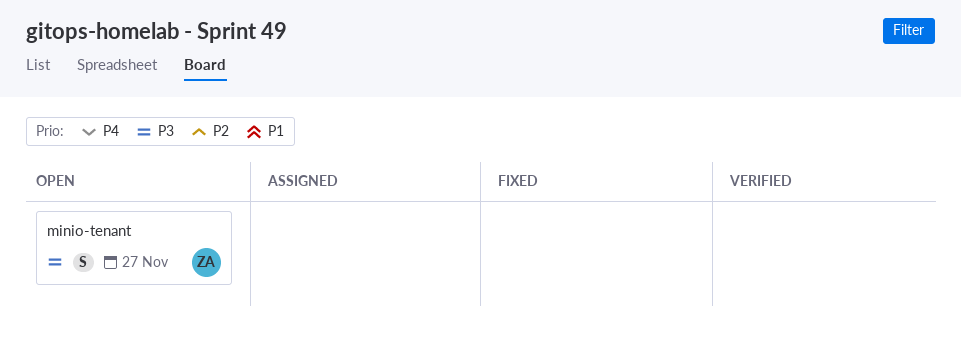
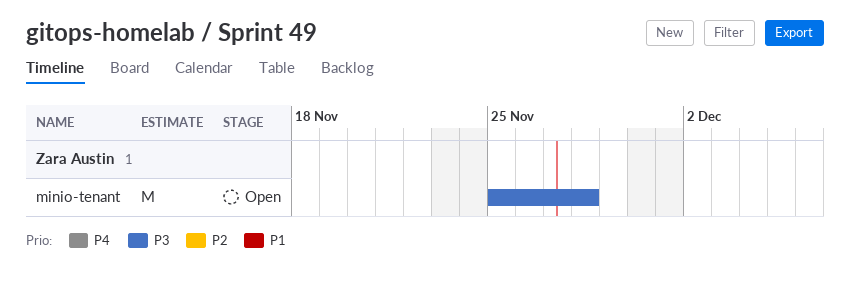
minio-tenant, estimate: S -> M
minio-tenant, due: Nov 27 -> Nov 28

